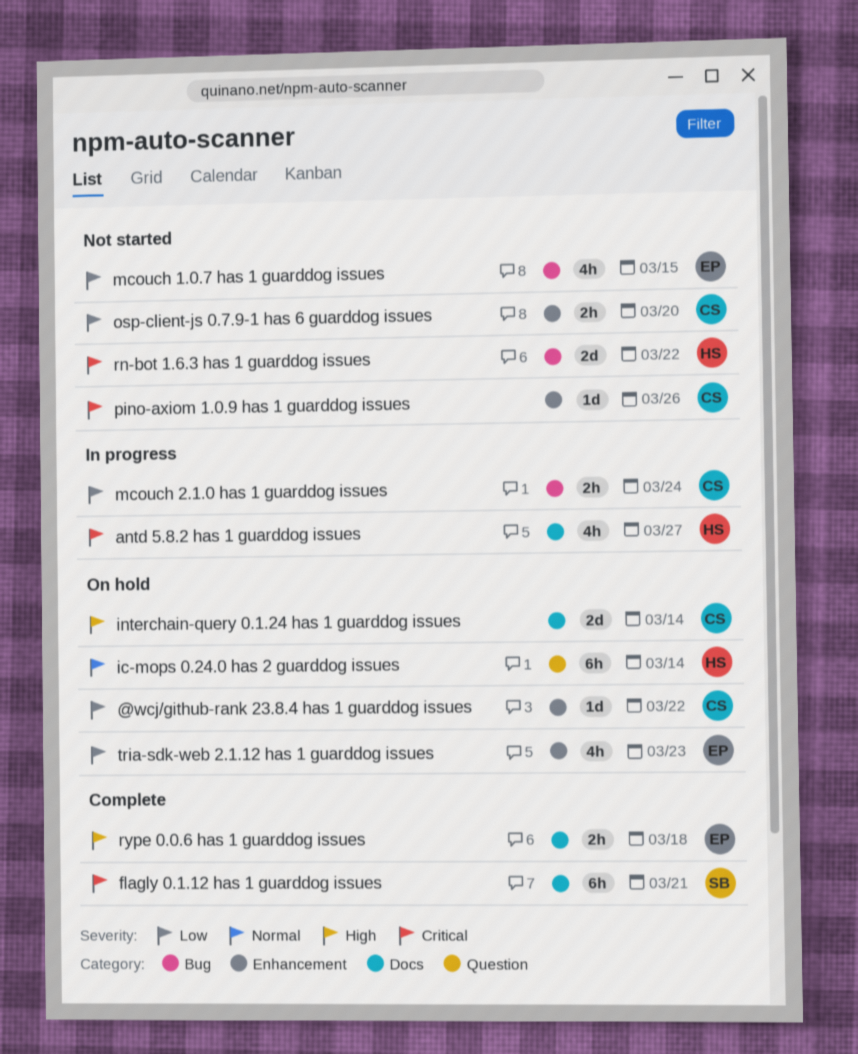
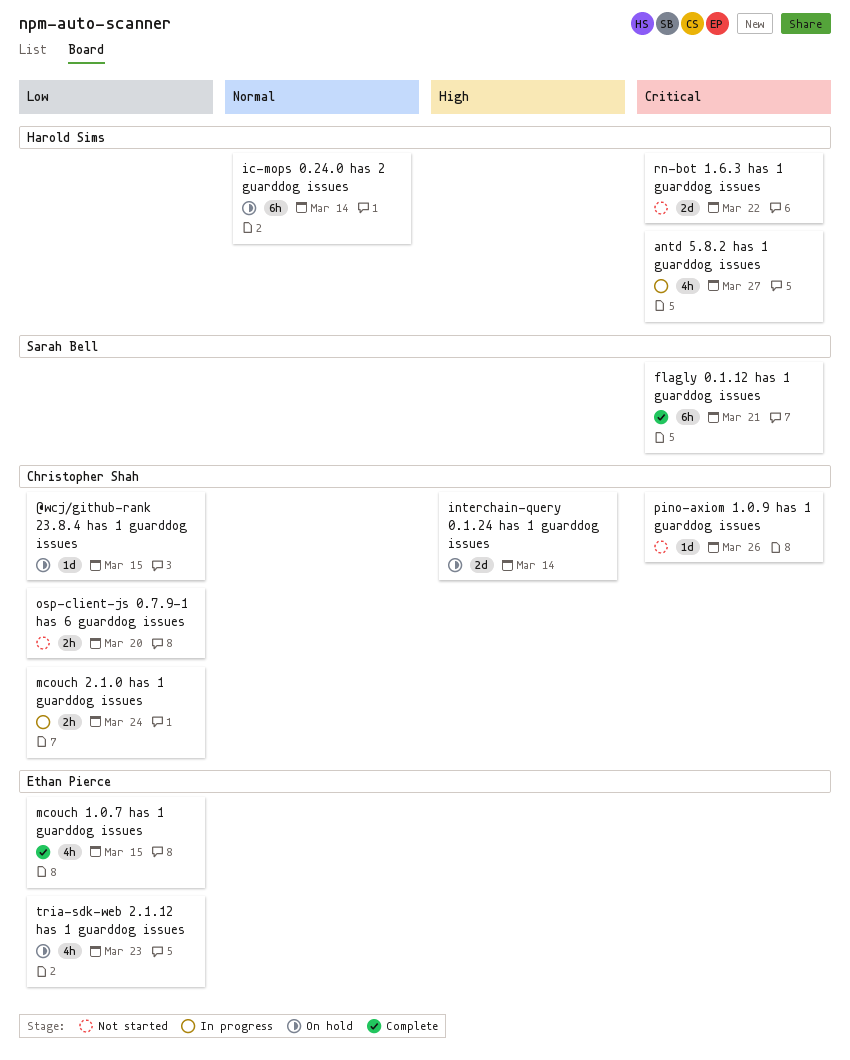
@wcj/github-rank 23.8.4 has 1 guarddog issues, due: Mar 22 -> Mar 15
mcouch 1.0.7 has 1 guarddog issues, status: Not started -> Complete
rype 0.0.6 has 1 guarddog issues: present -> none

